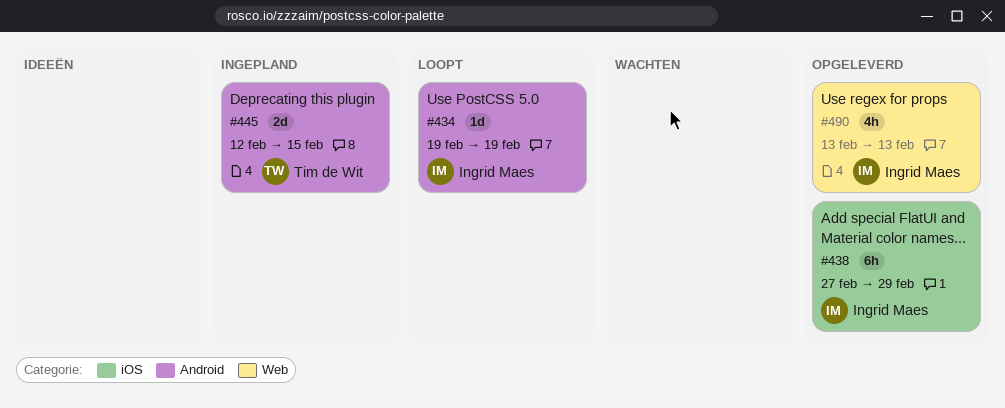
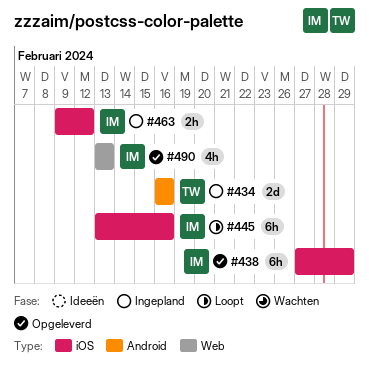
#434, status: Loopt -> Ingepland
#434, owner: Ingrid Maes -> Tim de Wit
#434, estimate: 1d -> 2d
#434, start: Feb 19 -> Feb 16
#434, due: Feb 19 -> Feb 16
#445, status: Ingepland -> Loopt
#445, owner: Tim de Wit -> Ingrid Maes
#445, label: Android -> iOS
#445, estimate: 2d -> 6h
#445, start: Feb 12 -> Feb 13
#445, due: Feb 15 -> Feb 16
#463: none -> present

